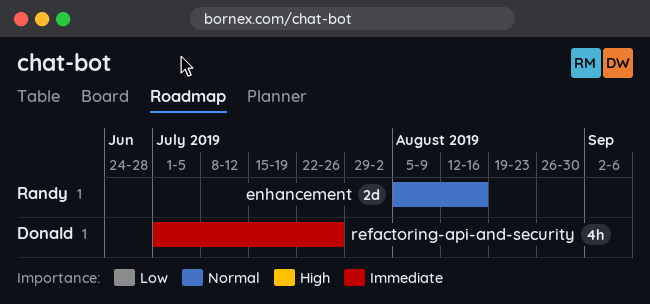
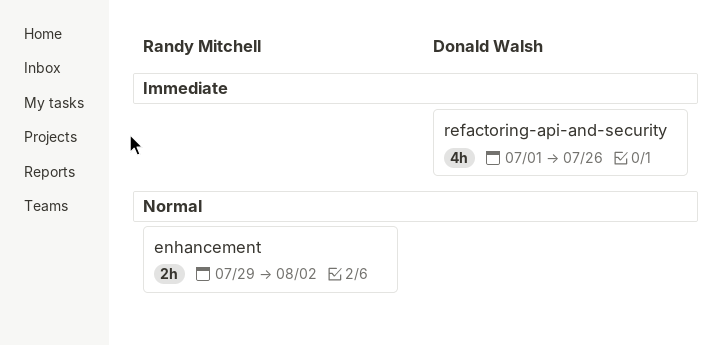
enhancement, estimate: 2d -> 2h
enhancement, start: Aug 5 -> Jul 29
enhancement, due: Aug 16 -> Aug 2

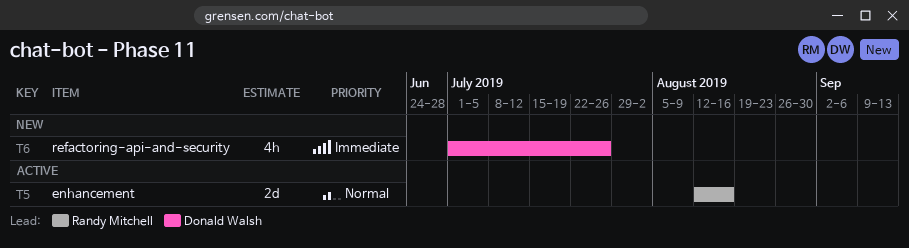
enhancement, estimate: 2h -> 2d
enhancement, start: Jul 29 -> Aug 12
enhancement, due: Aug 2 -> Aug 16

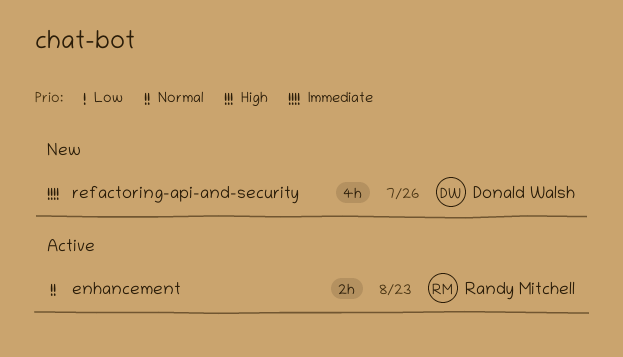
enhancement, estimate: 2d -> 2h
enhancement, due: Aug 16 -> Aug 23

